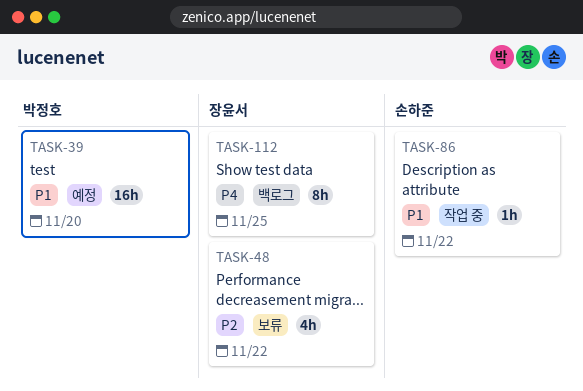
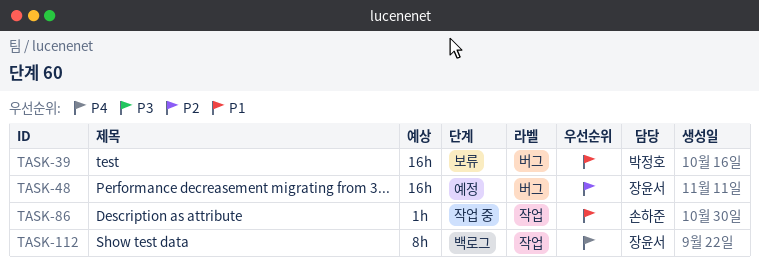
TASK-39, status: 예정 -> 보류
TASK-48, status: 보류 -> 예정
TASK-48, estimate: 4h -> 16h

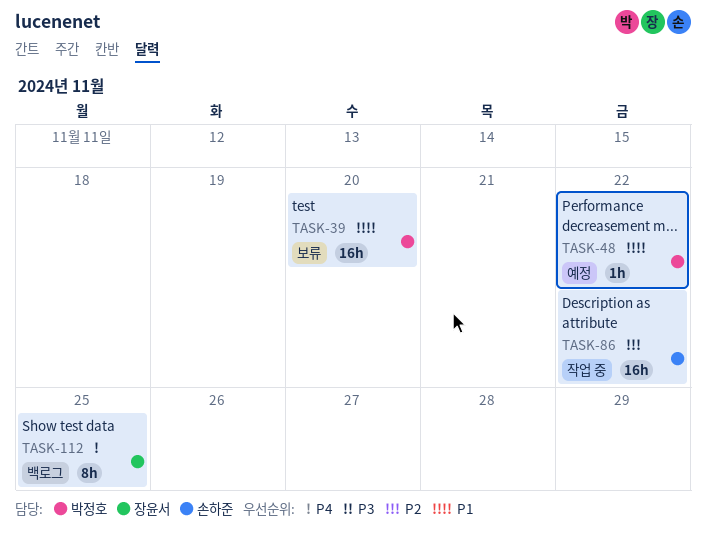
TASK-48, owner: 장윤서 -> 박정호
TASK-48, priority: P2 -> P1
TASK-48, estimate: 16h -> 1h
TASK-86, priority: P1 -> P2
TASK-86, estimate: 1h -> 16h

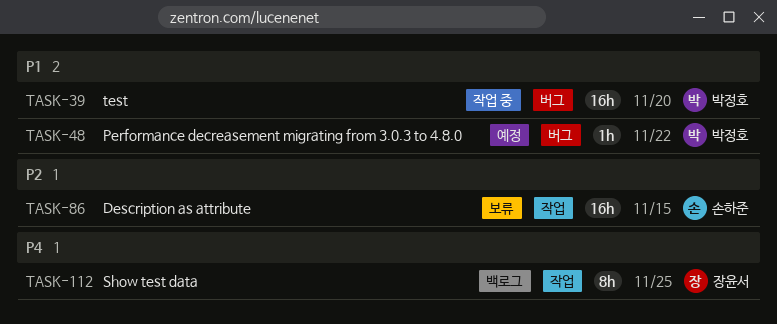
TASK-39, status: 보류 -> 작업 중
TASK-86, status: 작업 중 -> 보류
TASK-86, due: Nov 22 -> Nov 15

